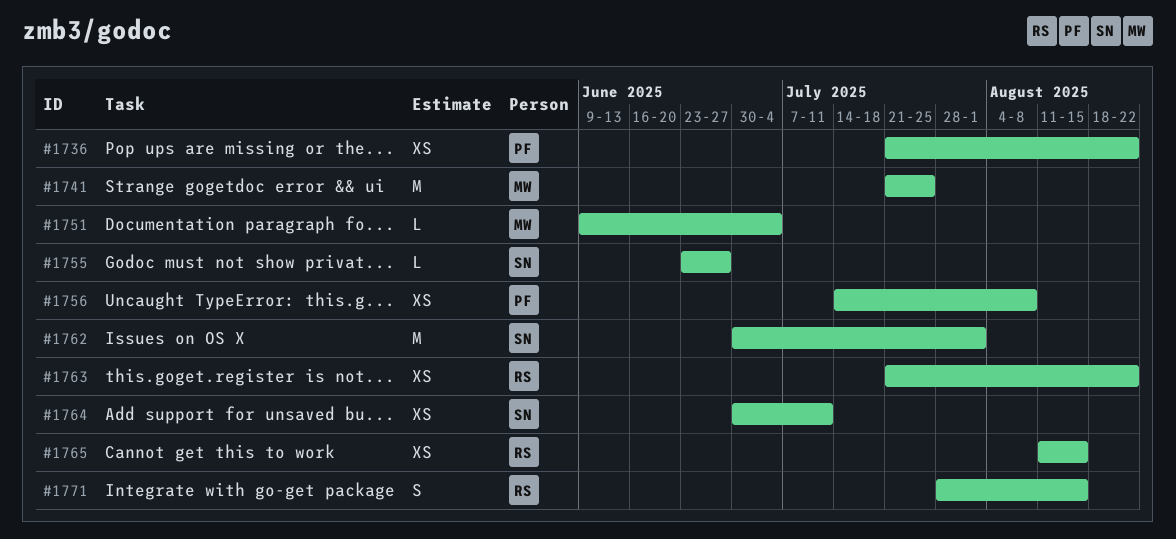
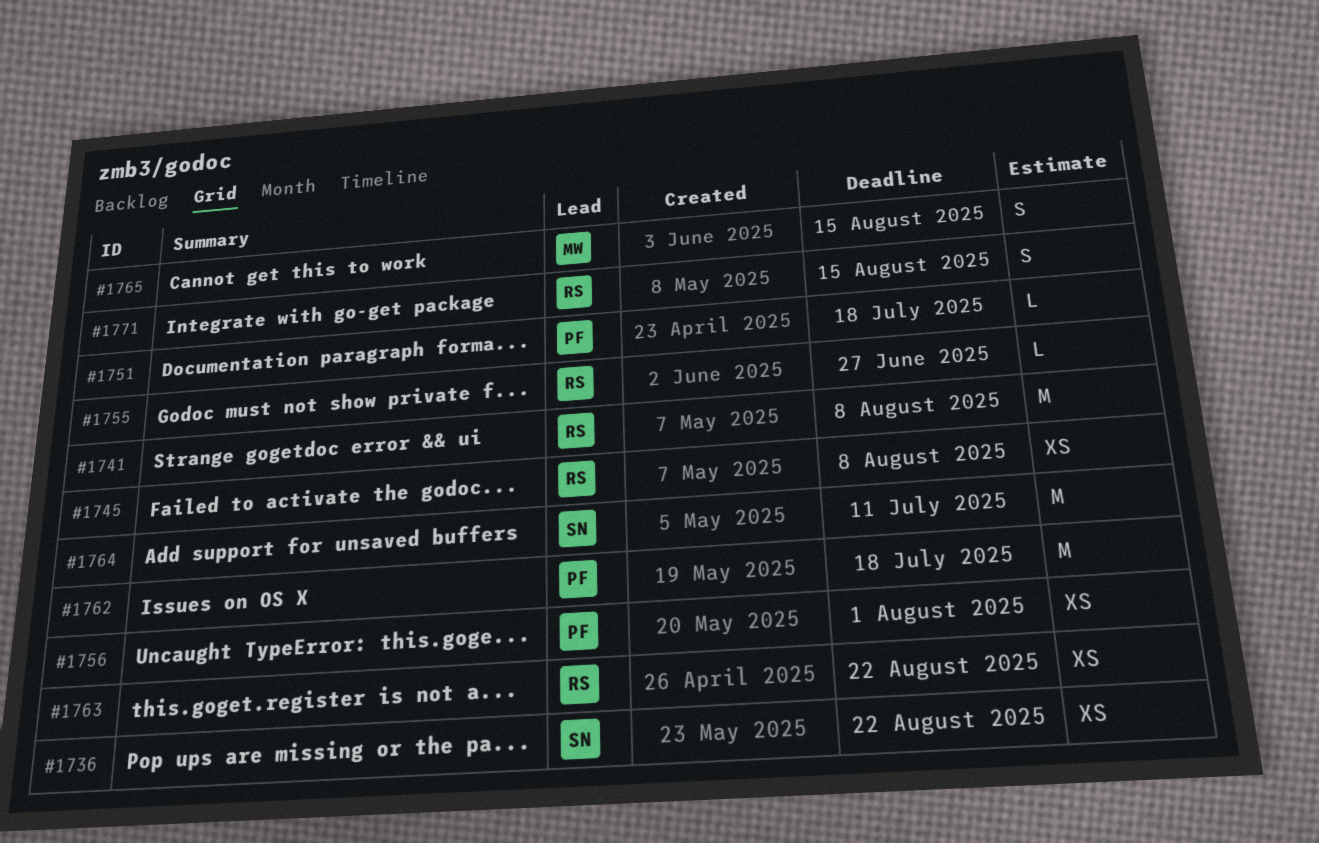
#1736, owner: PF -> SN
#1741, owner: MW -> RS
#1741, due: Jul 25 -> Aug 8
#1745: none -> present
#1751, owner: MW -> PF
#1751, due: Jul 4 -> Jul 18
#1755, owner: SN -> RS
#1756, due: Aug 8 -> Aug 1
#1762, owner: SN -> PF
#1762, due: Aug 1 -> Jul 18
#1764, estimate: XS -> M
#1765, owner: RS -> MW
#1765, estimate: XS -> S

